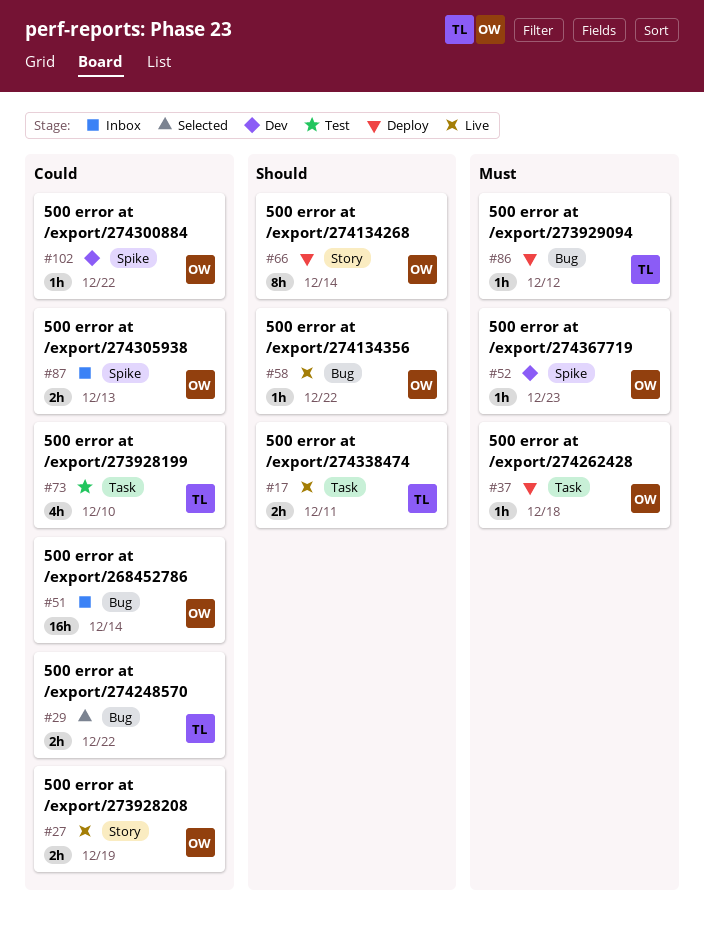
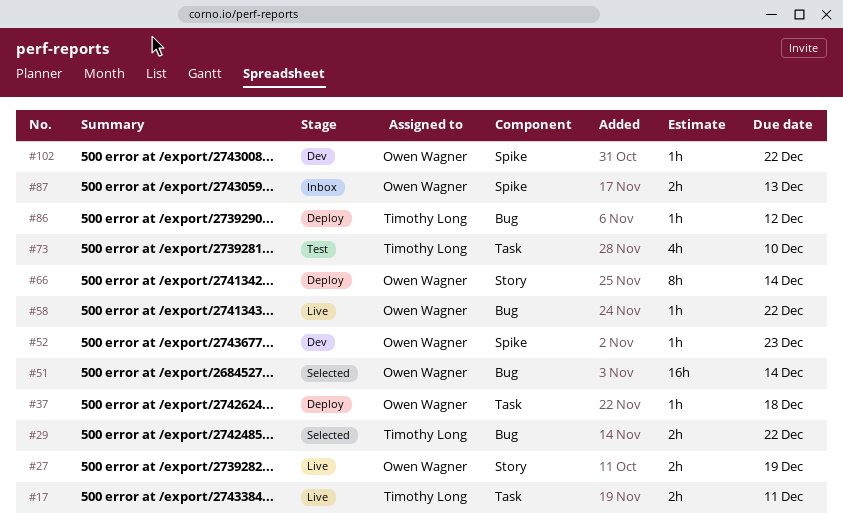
#51, status: Inbox -> Selected

